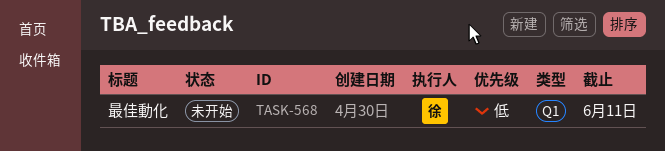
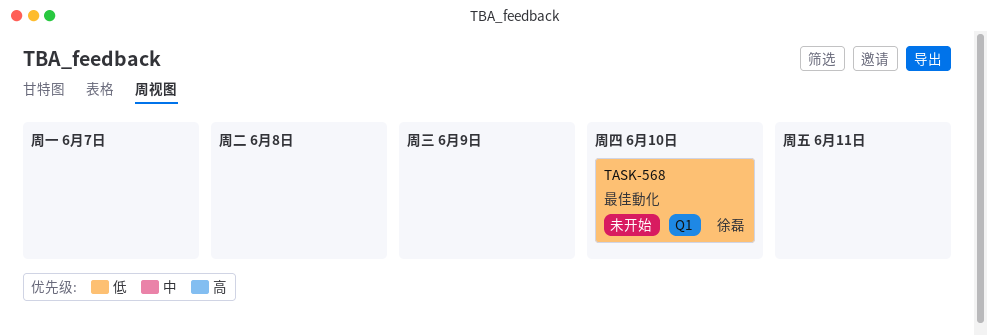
TASK-568, due: Jun 11 -> Jun 10

